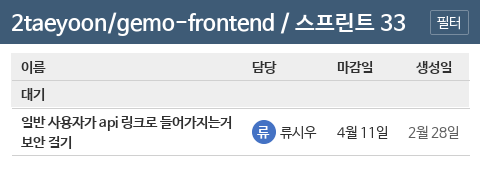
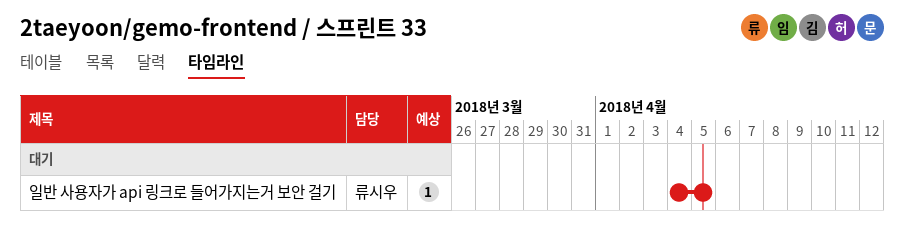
일반 사용자가 api 링크로 들어가지는거 보안 걸기, due: Apr 11 -> Apr 5

